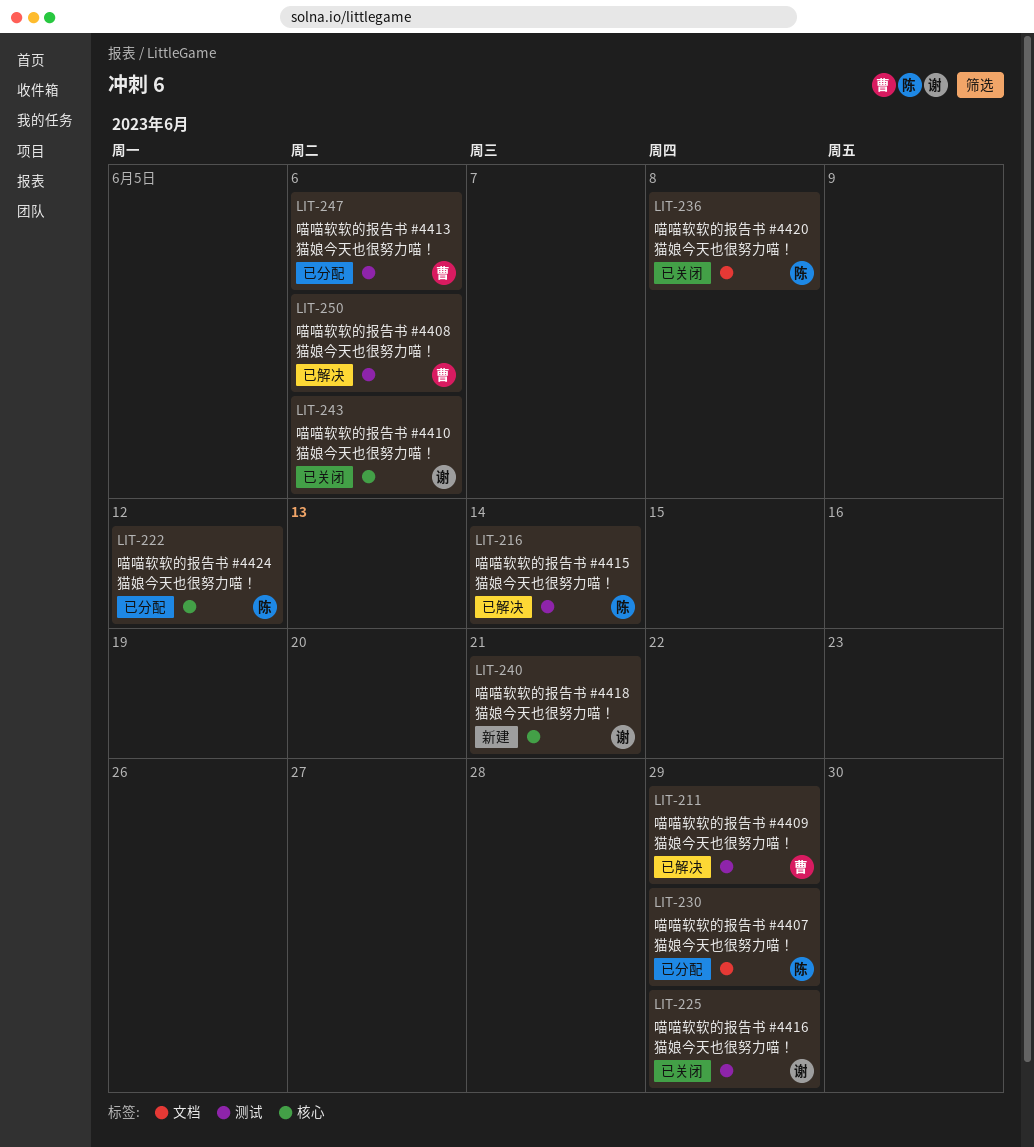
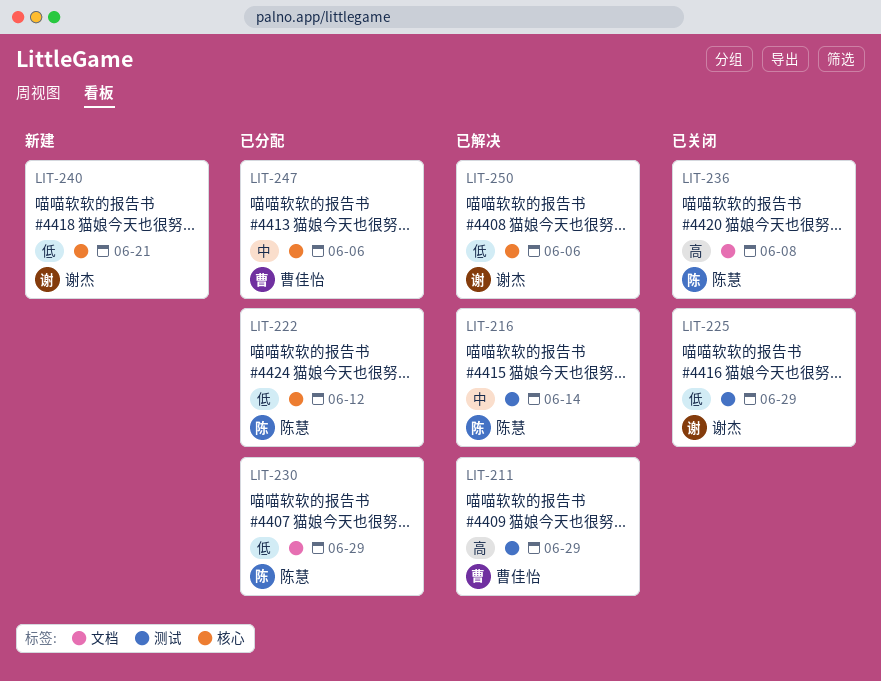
LIT-243: present -> none
LIT-247, label: 测试 -> 核心
LIT-250, owner: 曹佳怡 -> 谢杰
LIT-250, label: 测试 -> 核心

